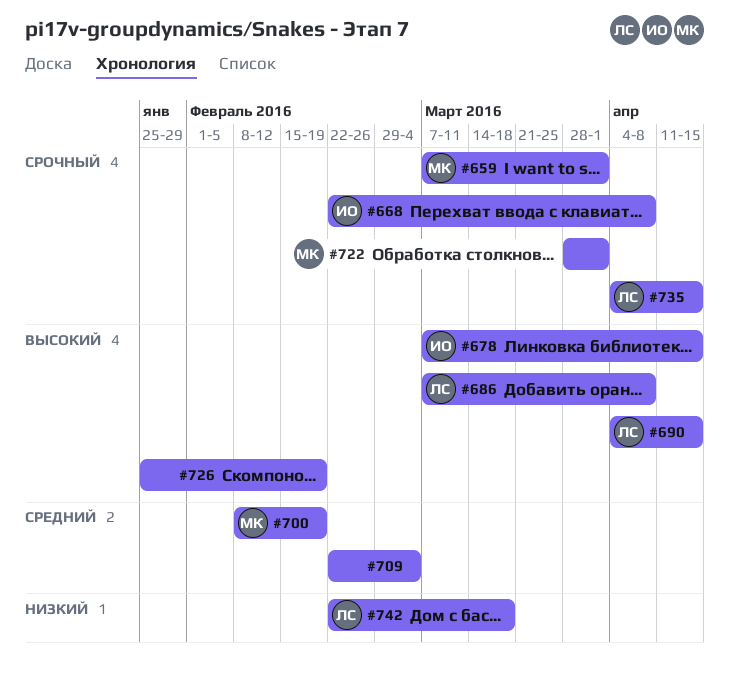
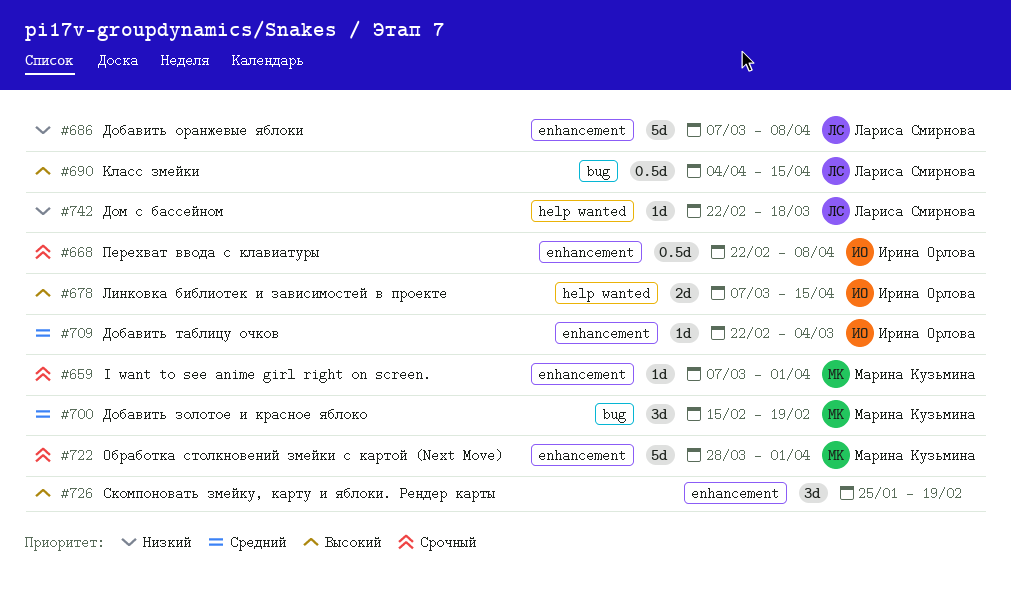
#686, priority: Высокий -> Низкий
#700, start: Feb 8 -> Feb 15
#709, owner: none -> Ирина Орлова
#735: present -> none

